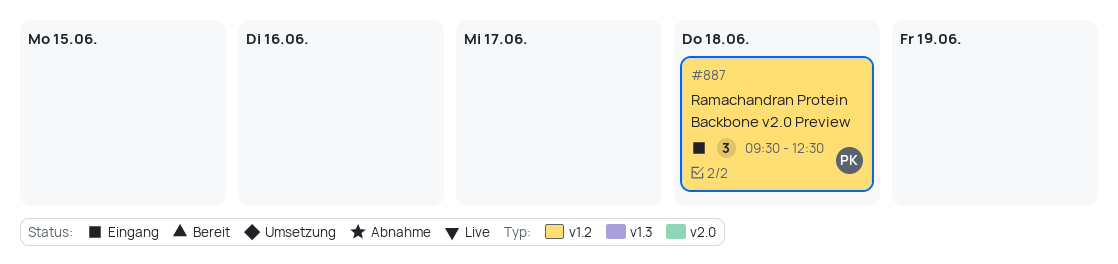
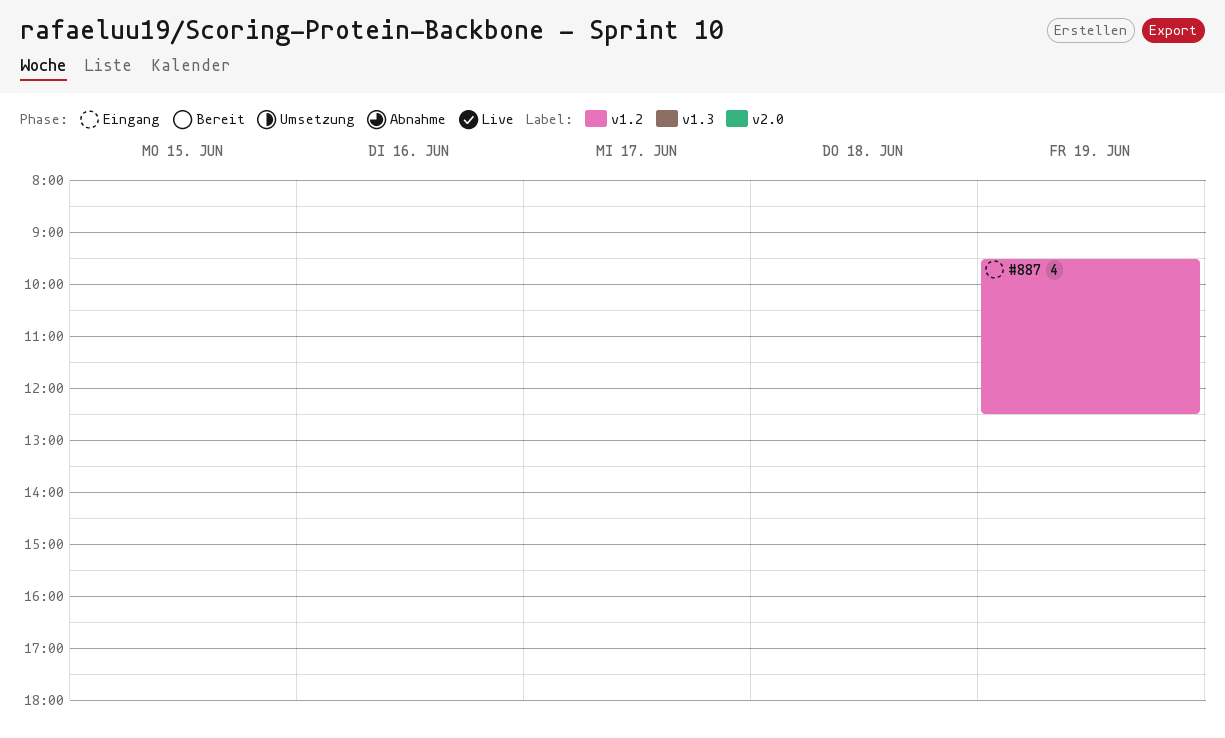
#887, estimate: 3 -> 4
#887, day: Jun 18 -> Jun 19

